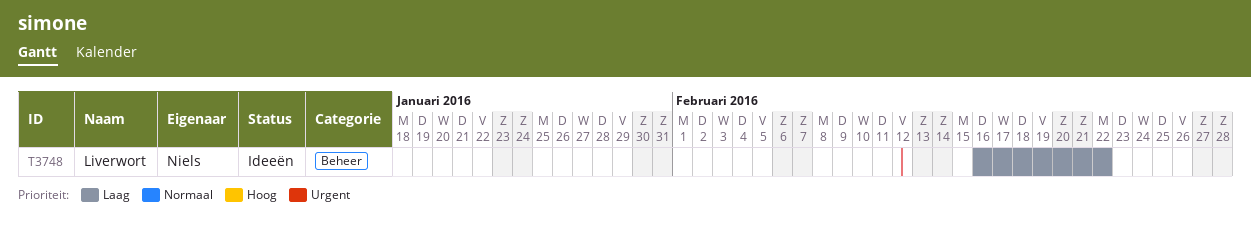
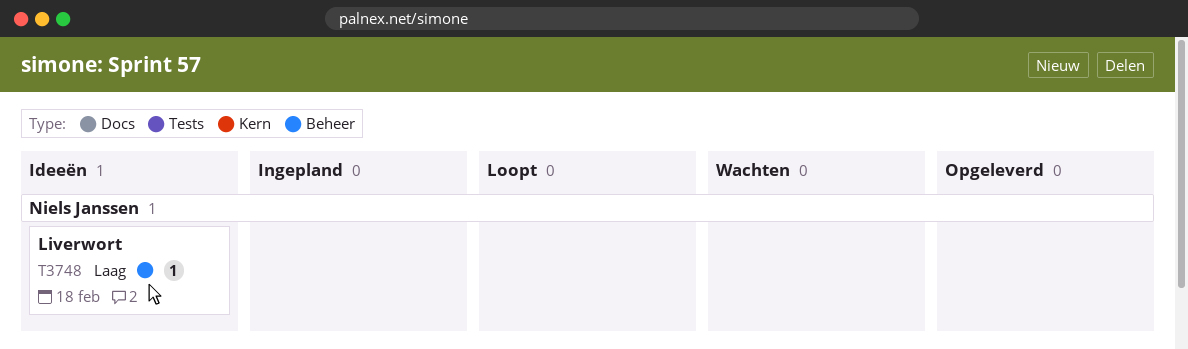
T3748, due: Feb 22 -> Feb 18

